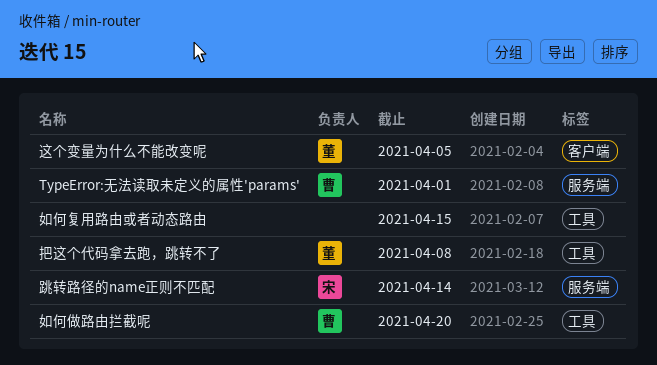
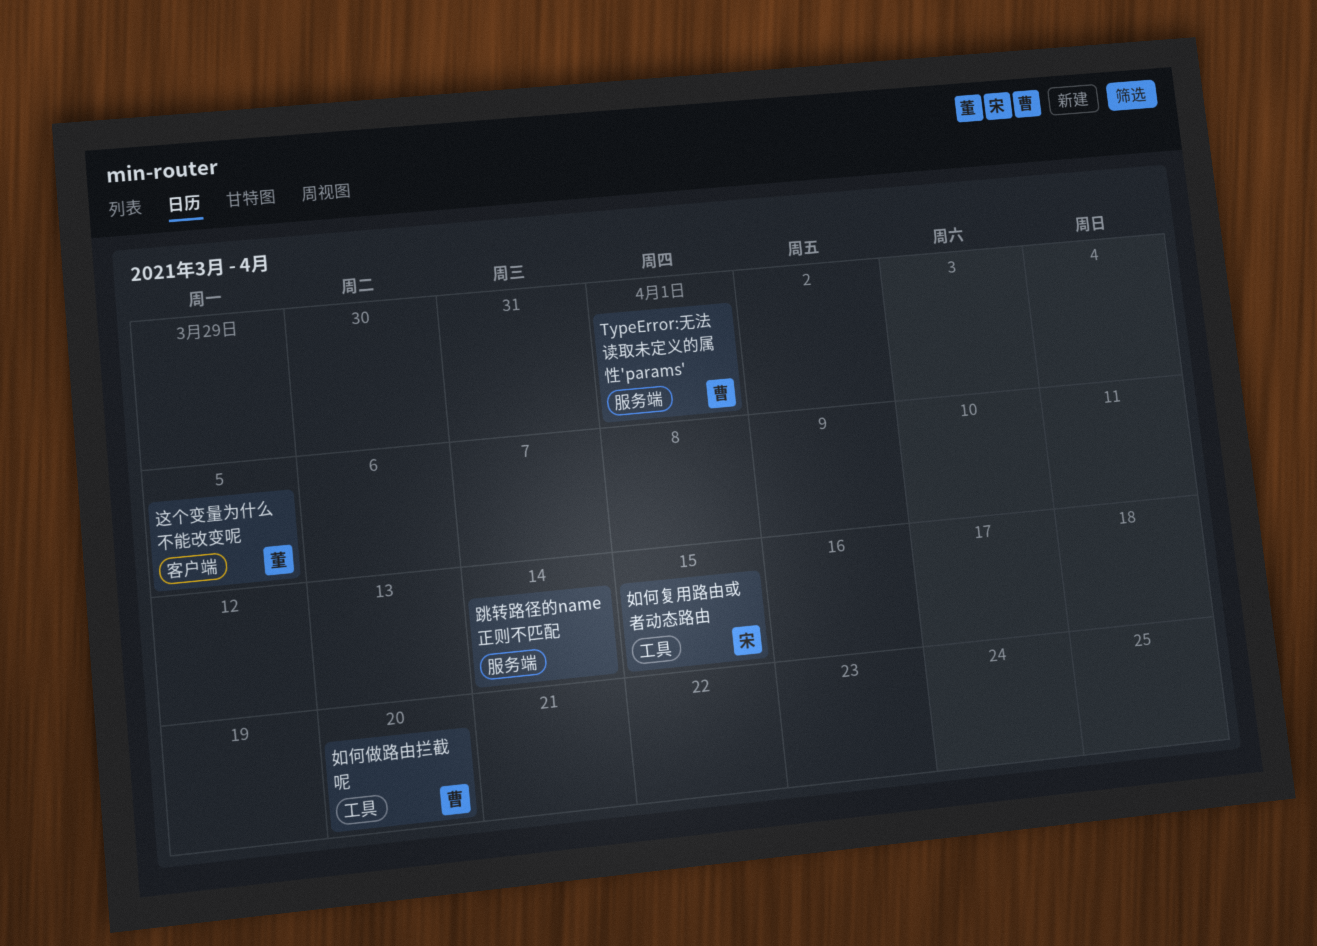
如何复用路由或者动态路由, owner: none -> 宋
把这个代码拿去跑，跳转不了: present -> none
跳转路径的name正则不匹配, owner: 宋 -> none

